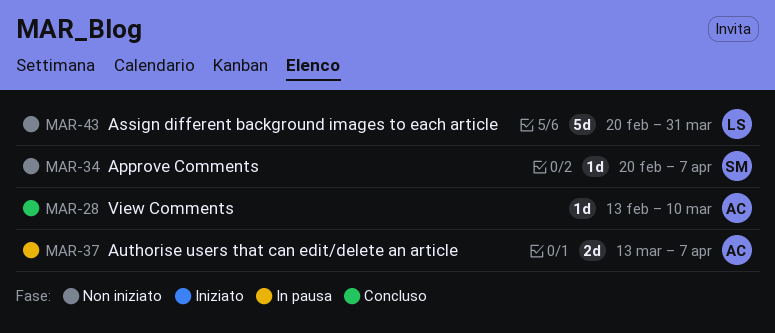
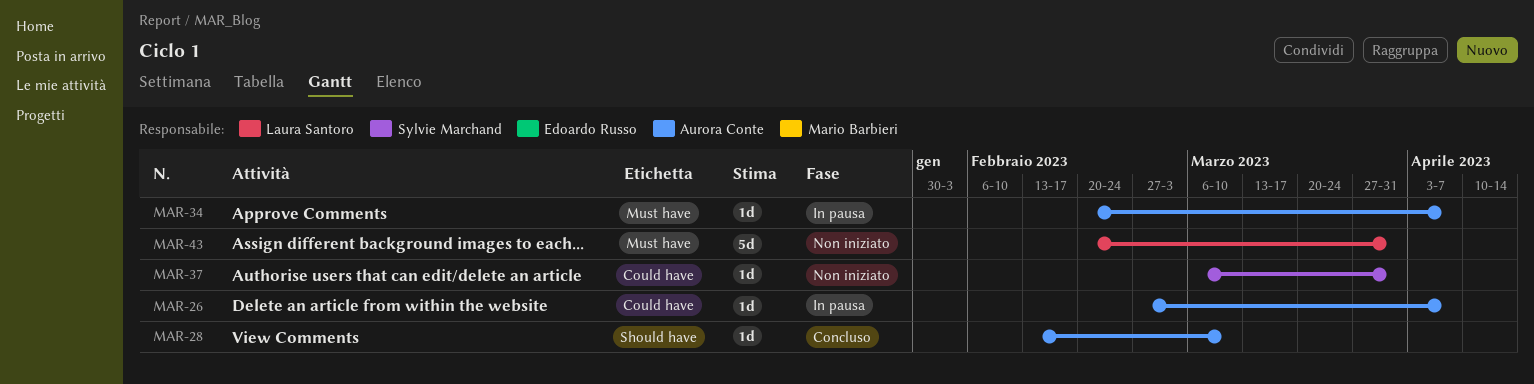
MAR-26: none -> present
MAR-34, status: Non iniziato -> In pausa
MAR-34, owner: Sylvie Marchand -> Aurora Conte
MAR-37, status: In pausa -> Non iniziato
MAR-37, owner: Aurora Conte -> Sylvie Marchand
MAR-37, estimate: 2d -> 1d
MAR-37, start: Mar 13 -> Mar 6
MAR-37, due: Apr 7 -> Mar 31

